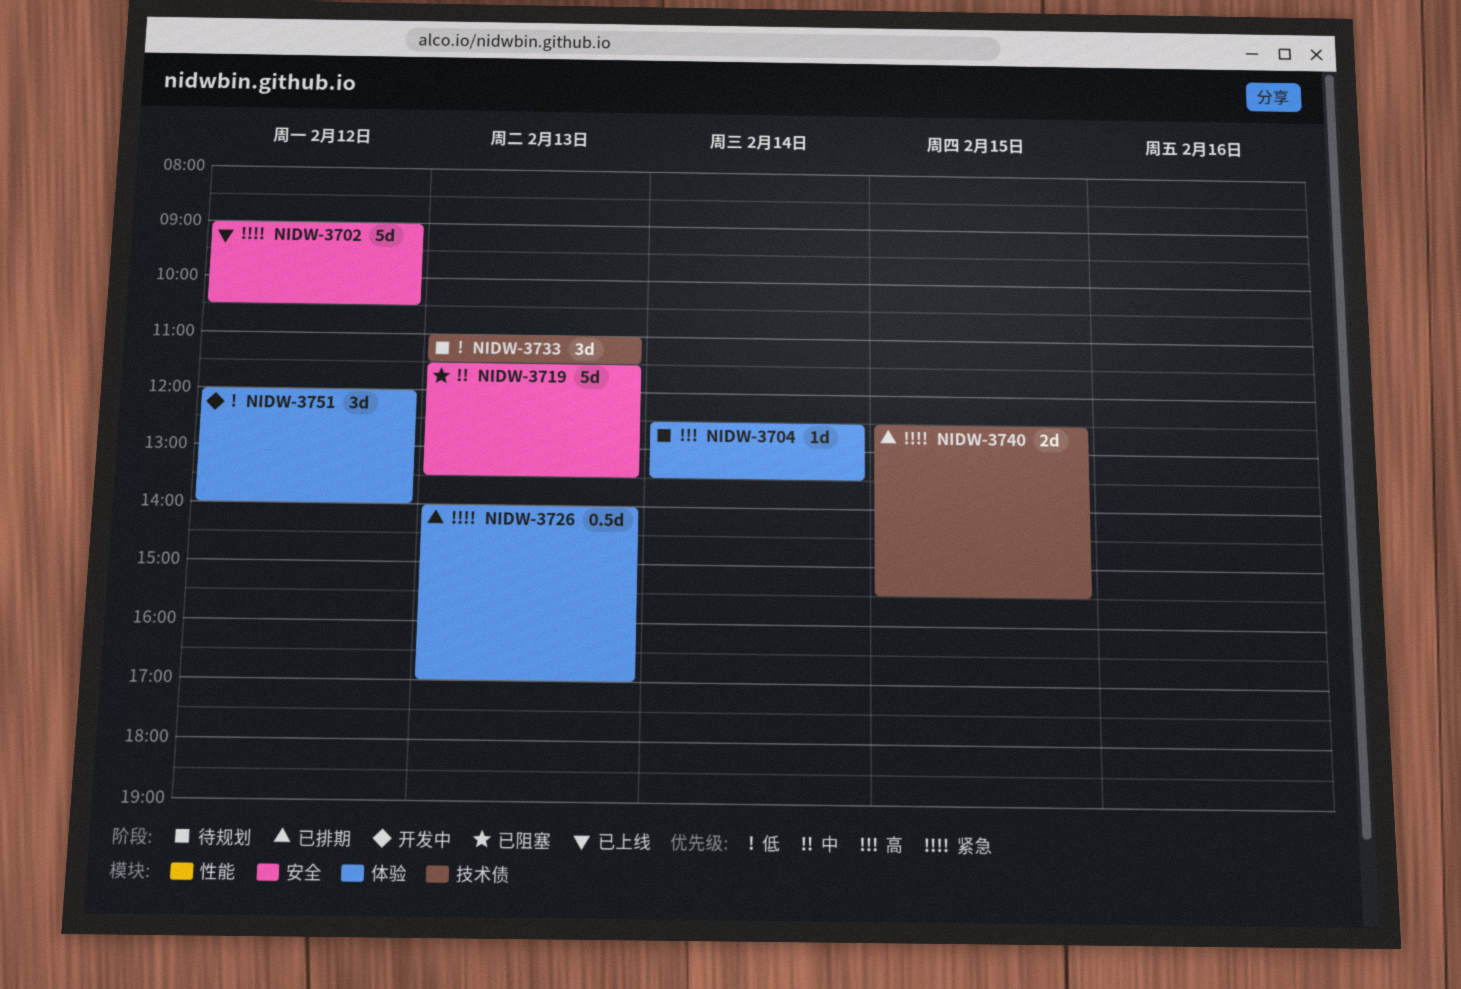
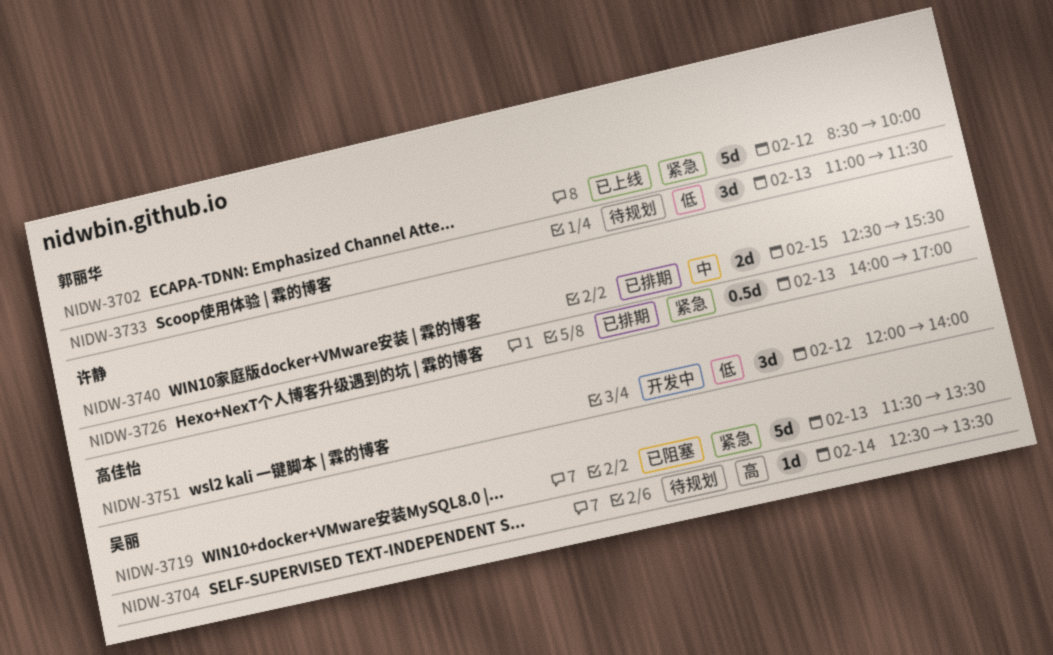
NIDW-3702, begins: 09:00 -> 08:30
NIDW-3702, ends: 10:30 -> 10:00
NIDW-3719, priority: 中 -> 紧急
NIDW-3740, priority: 紧急 -> 中

